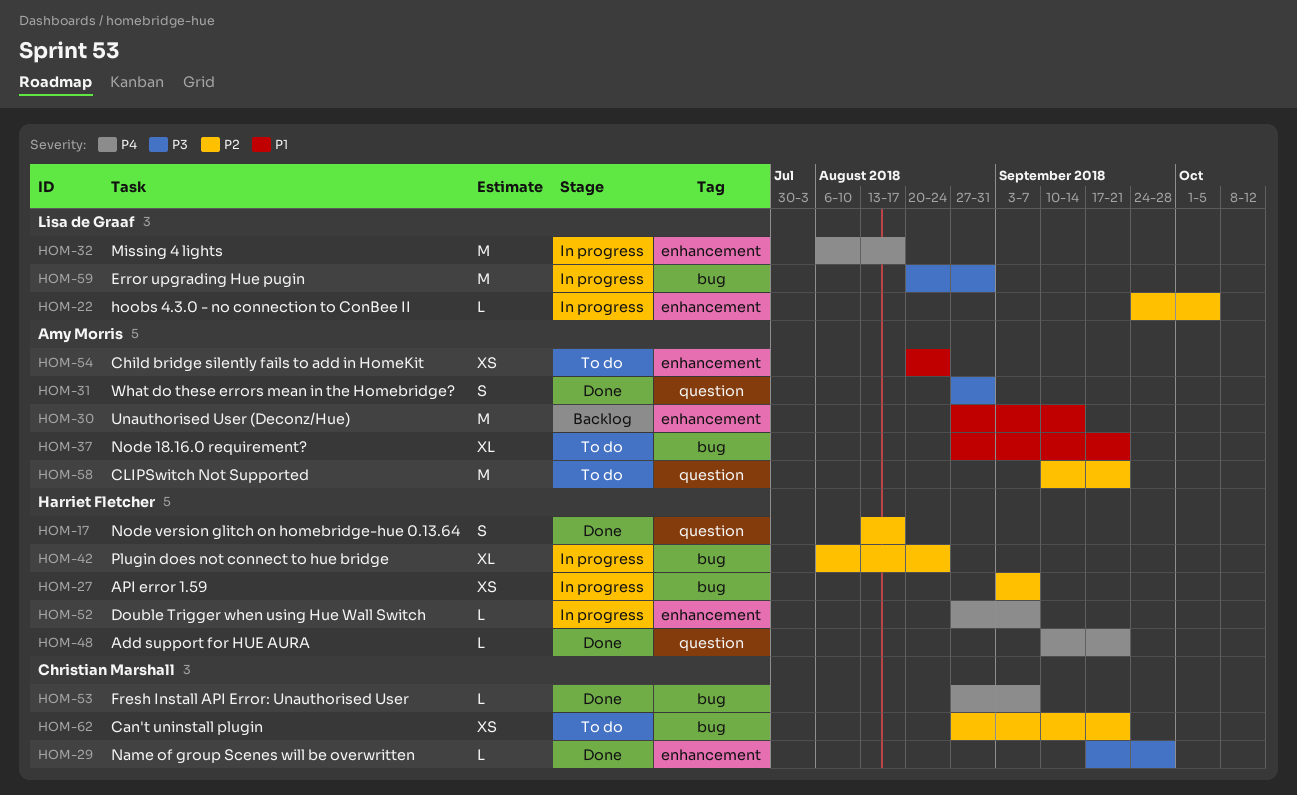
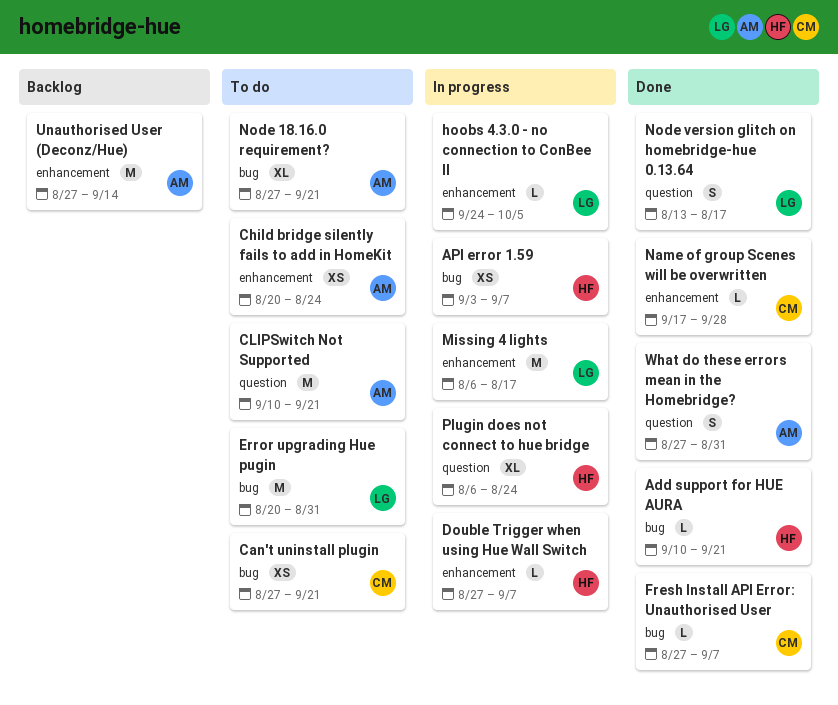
Add support for HUE AURA, label: question -> bug
Error upgrading Hue pugin, status: In progress -> To do
Node version glitch on homebridge-hue 0.13.64, owner: Harriet Fletcher -> Lisa de Graaf
Plugin does not connect to hue bridge, label: bug -> question

